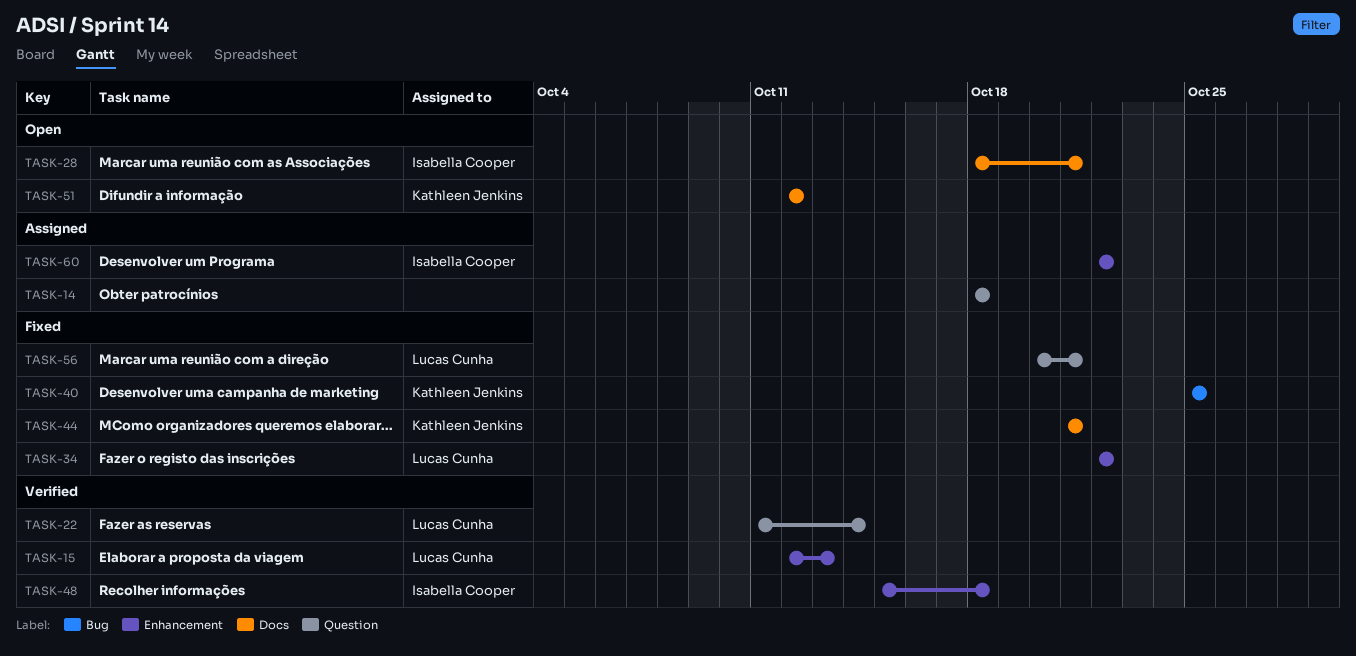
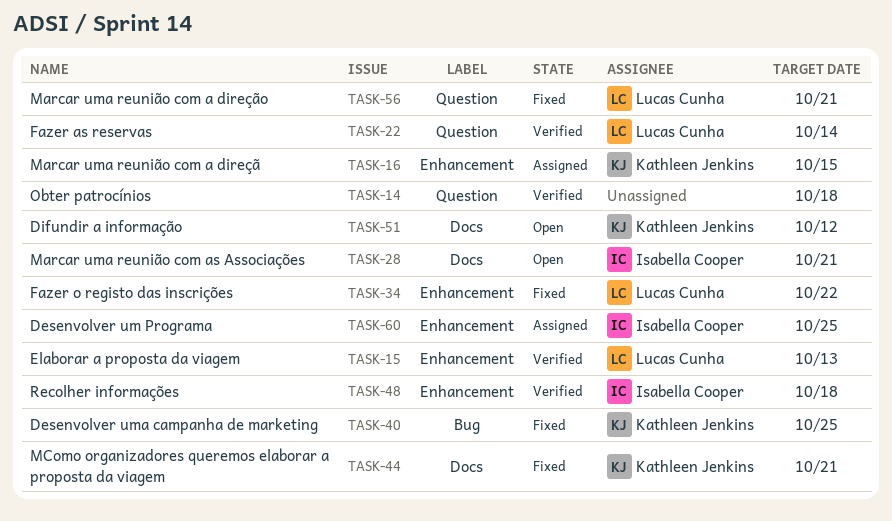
TASK-14, status: Assigned -> Verified
TASK-16: none -> present
TASK-60, due: Oct 22 -> Oct 25

